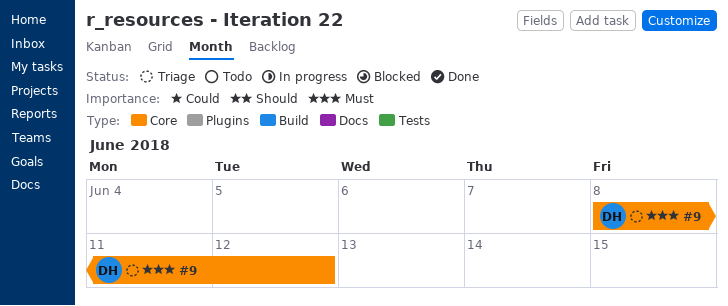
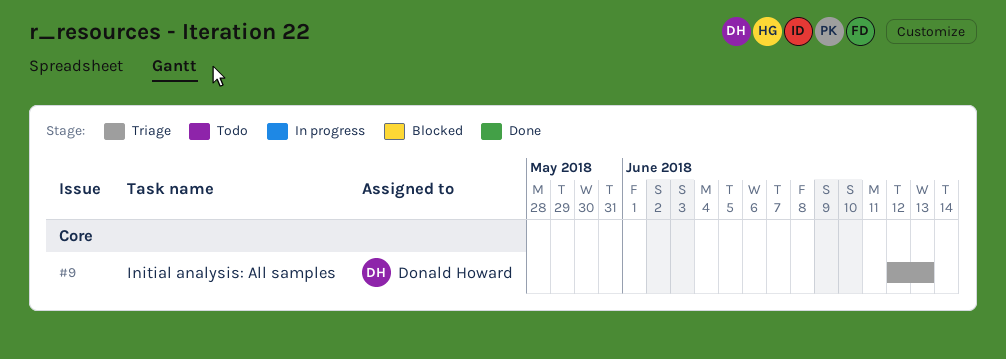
#9, start: Jun 8 -> Jun 12
#9, due: Jun 12 -> Jun 13

